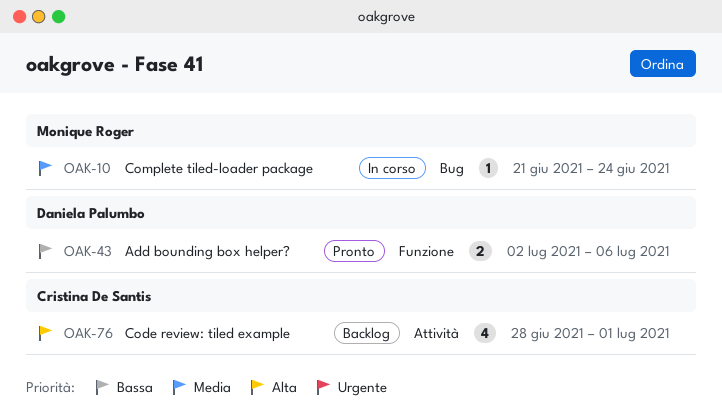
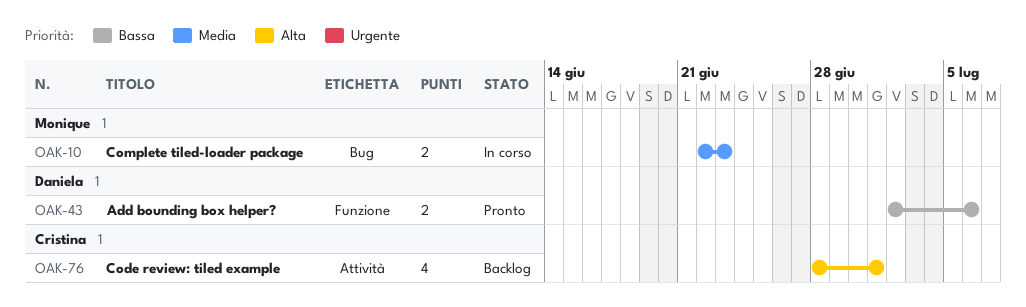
OAK-10, estimate: 1 -> 2
OAK-10, start: Jun 21 -> Jun 22
OAK-10, due: Jun 24 -> Jun 23

